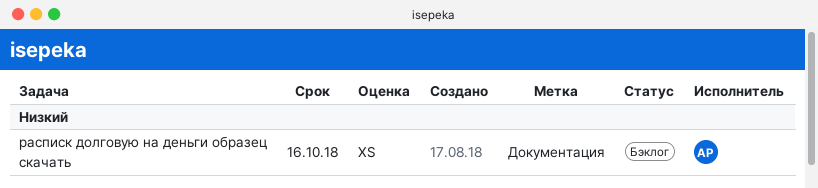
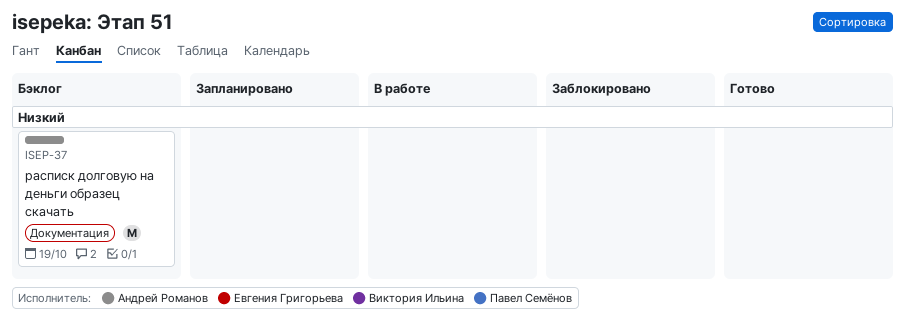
расписк долговую на деньги образец скачать, estimate: XS -> M
расписк долговую на деньги образец скачать, due: Oct 16 -> Oct 19

